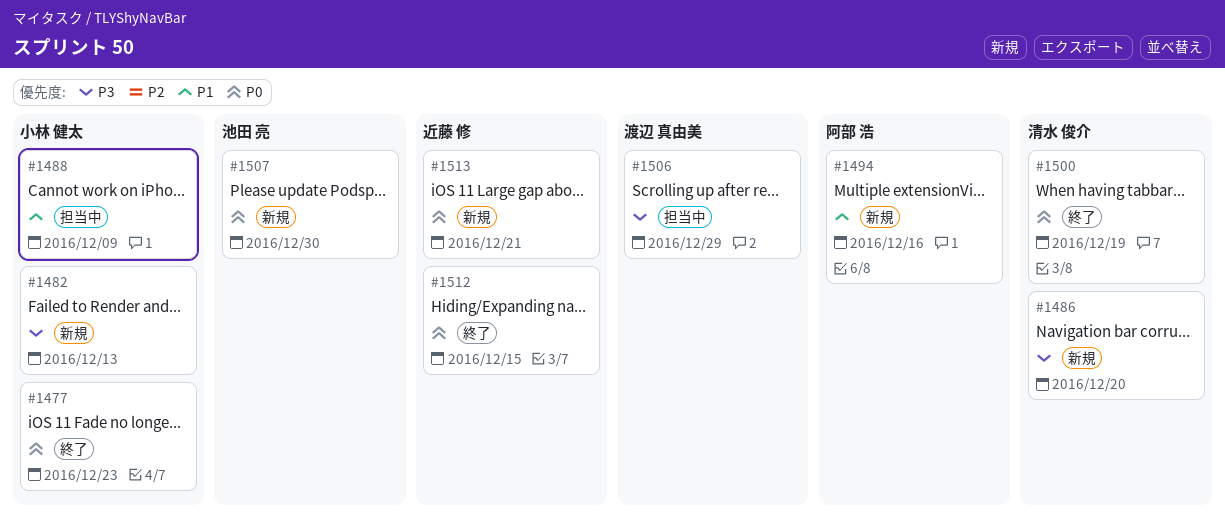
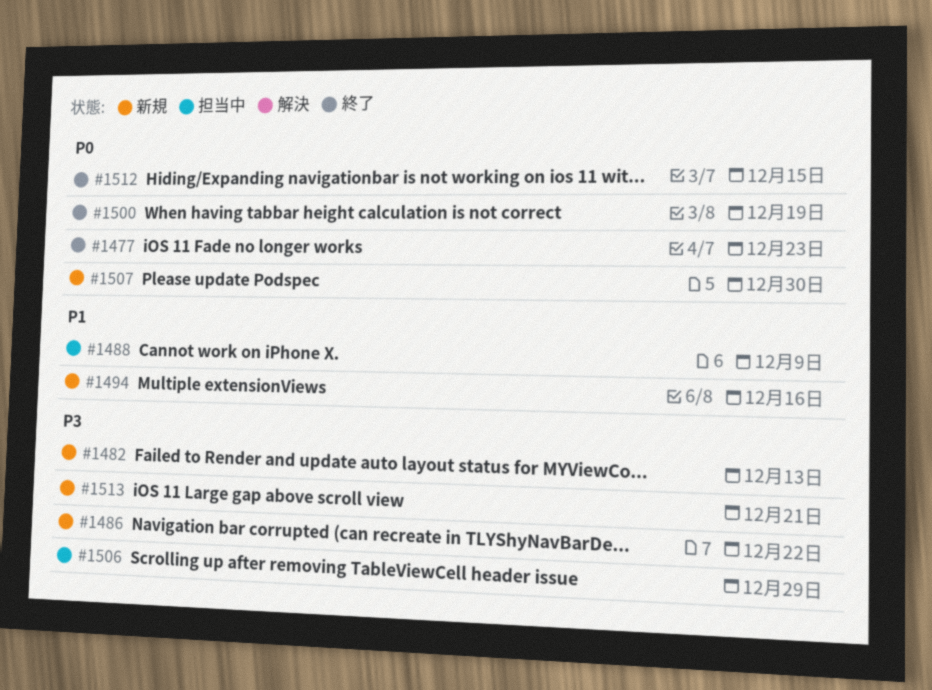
#1486, due: Dec 20 -> Dec 22
#1513, priority: P0 -> P3

